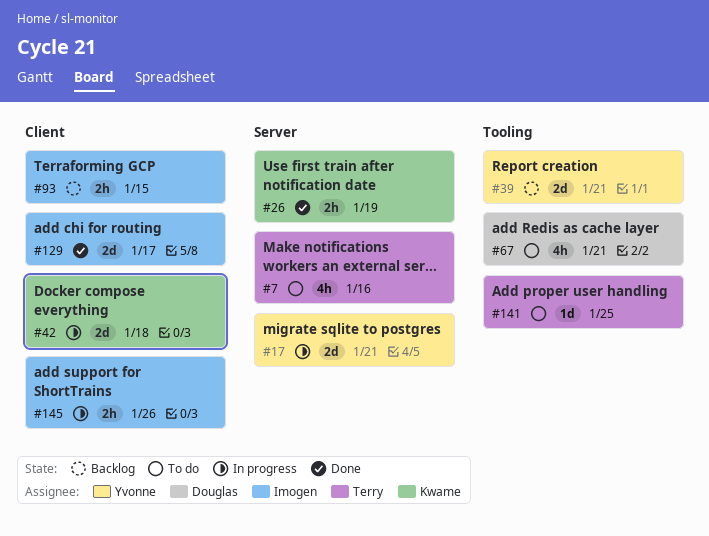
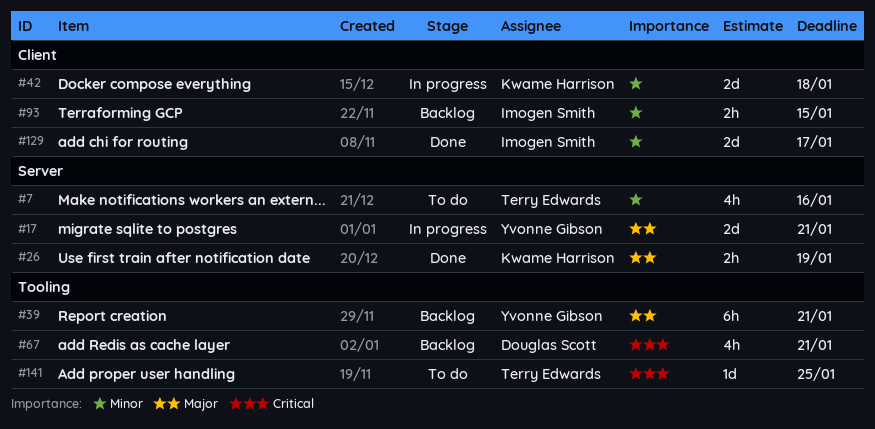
#39, estimate: 2d -> 6h
#67, status: To do -> Backlog
#145: present -> none

